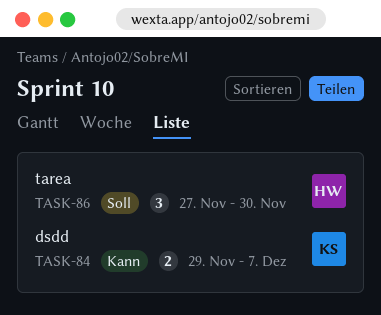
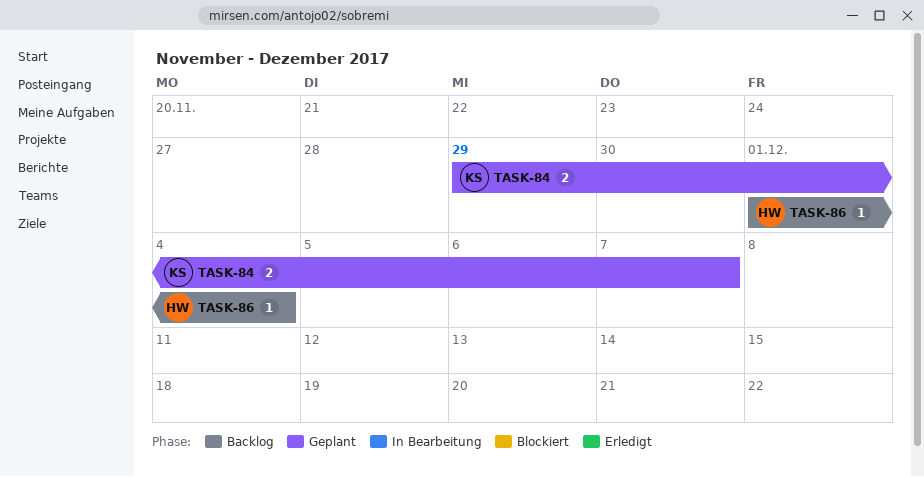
TASK-86, estimate: 3 -> 1
TASK-86, start: Nov 27 -> Dec 1
TASK-86, due: Nov 30 -> Dec 4

